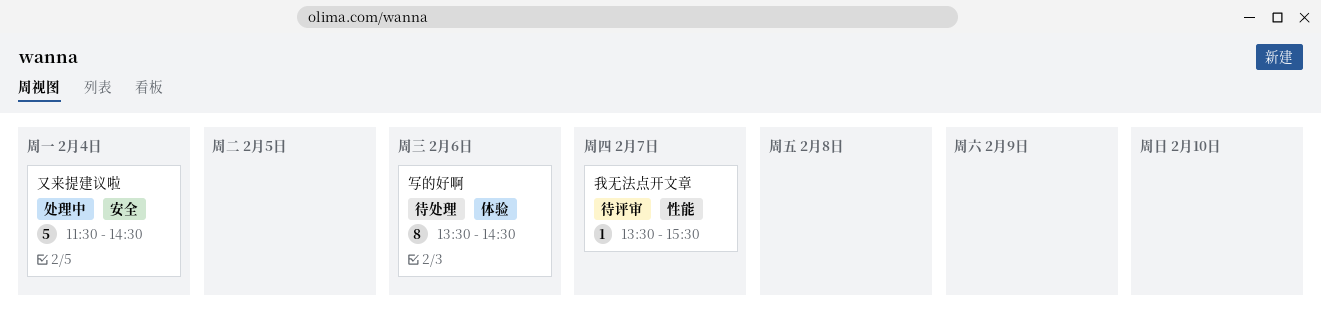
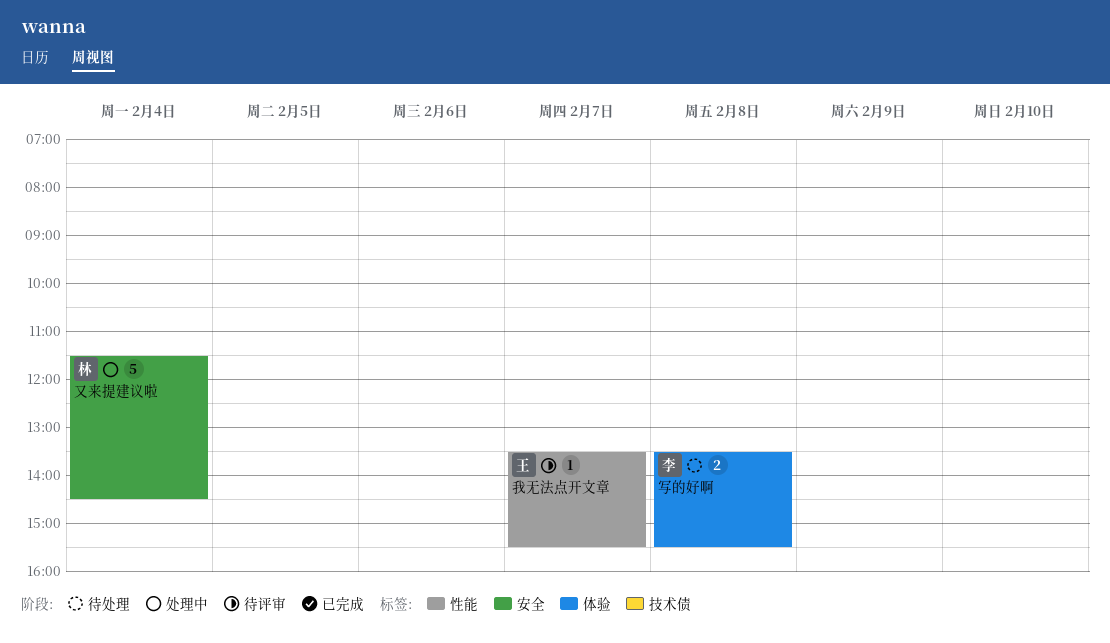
写的好啊, estimate: 8 -> 2
写的好啊, day: Feb 6 -> Feb 8
写的好啊, ends: 14:30 -> 15:30

